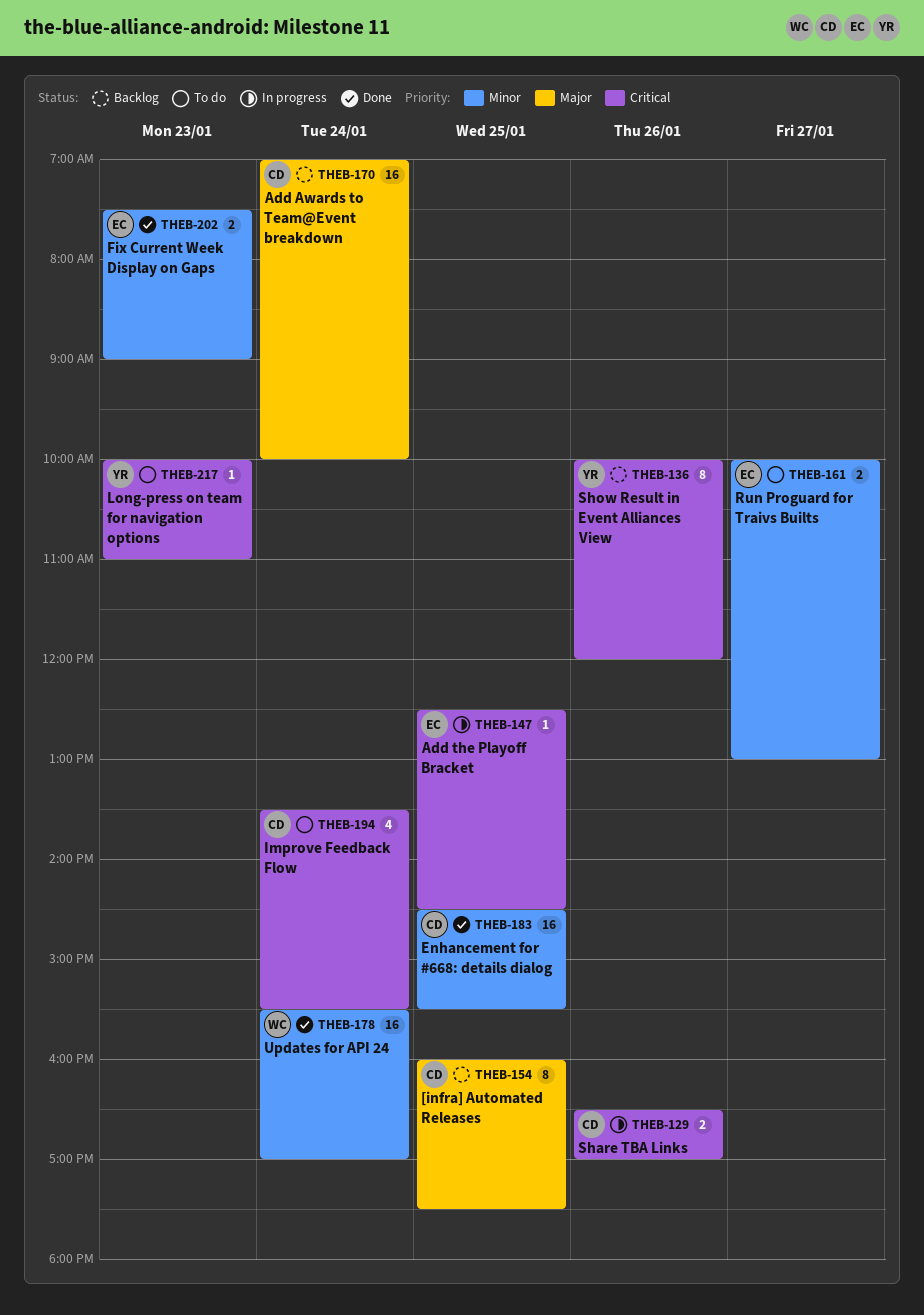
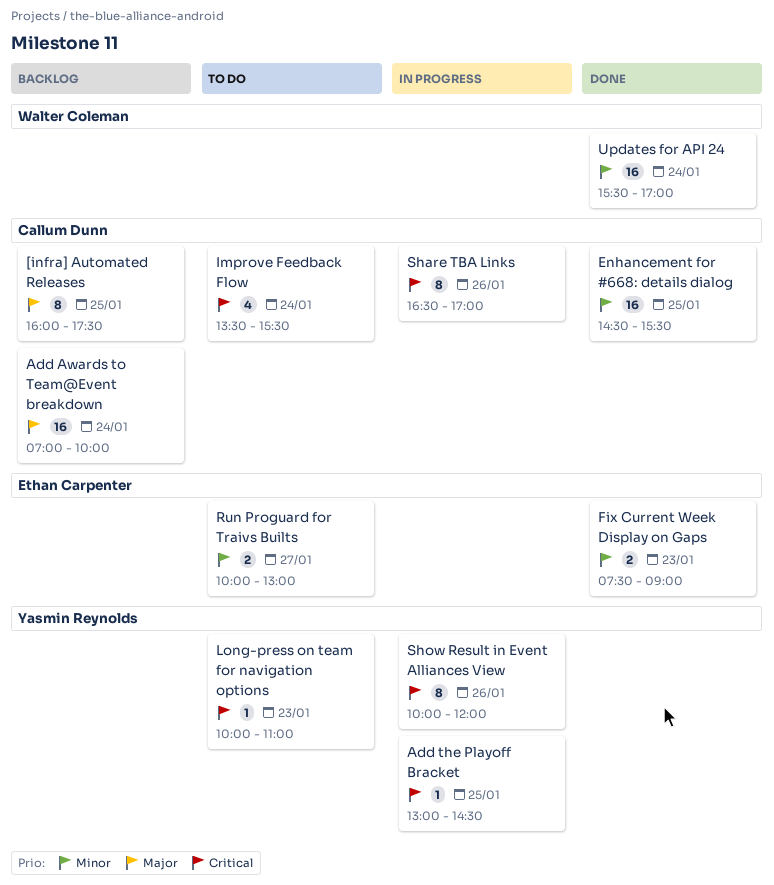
Add the Playoff Bracket, owner: Ethan Carpenter -> Yasmin Reynolds
Add the Playoff Bracket, begins: 12:30 -> 13:00
Share TBA Links, estimate: 2 -> 8
Show Result in Event Alliances View, status: Backlog -> In progress

